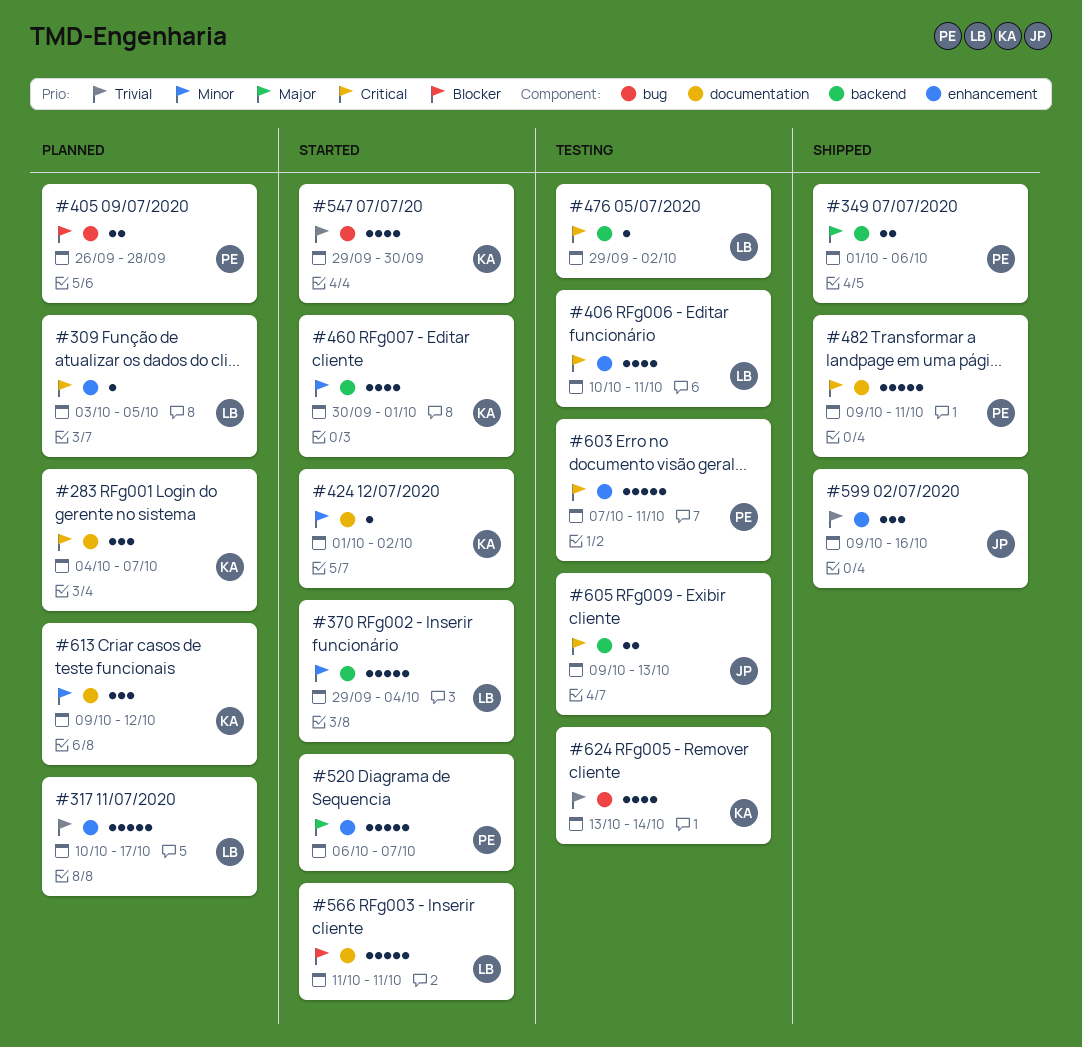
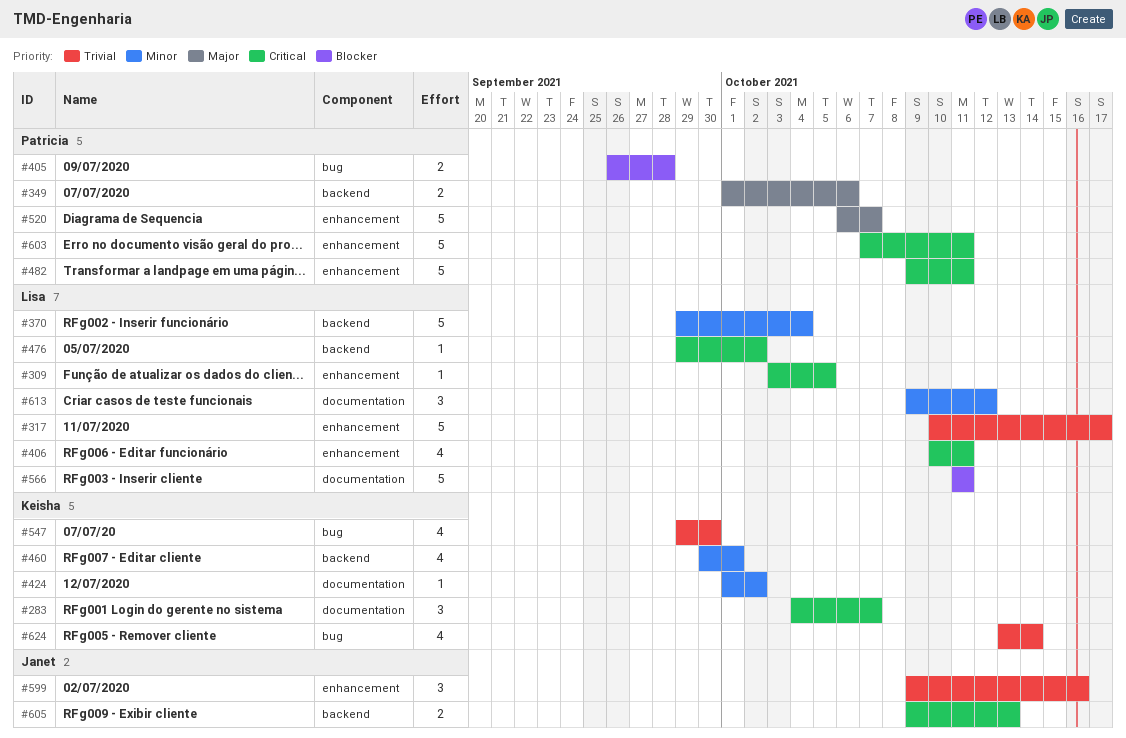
#482, label: documentation -> enhancement
#613, owner: Keisha -> Lisa

